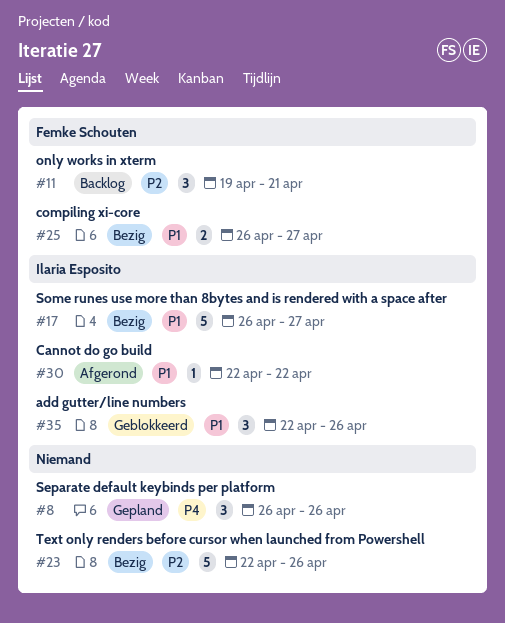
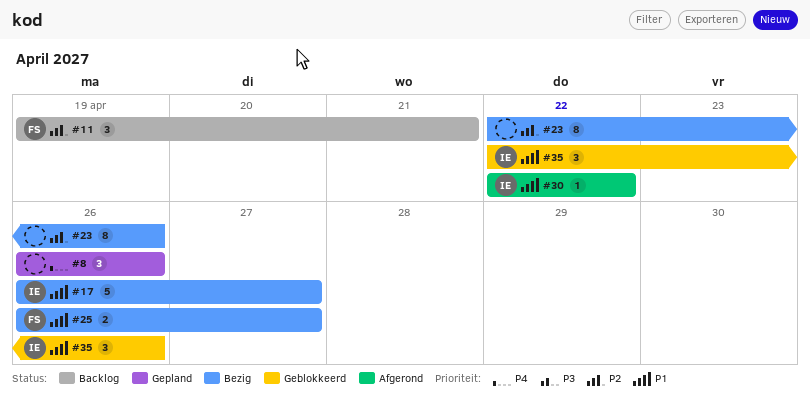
#23, estimate: 5 -> 8

